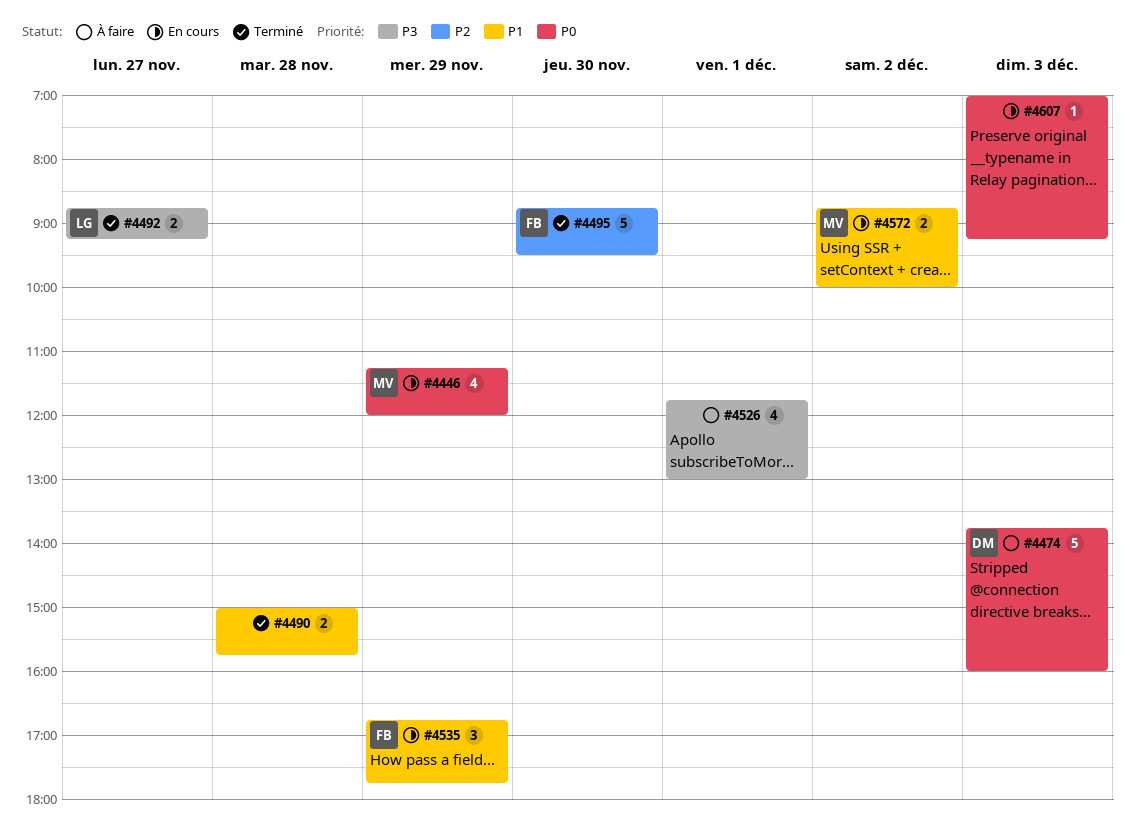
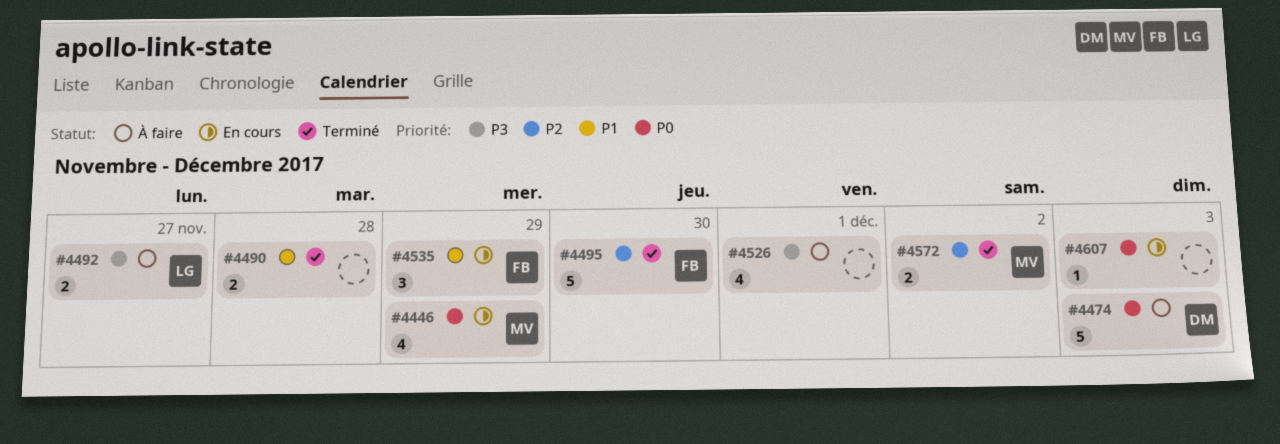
#4492, status: Terminé -> À faire
#4572, status: En cours -> Terminé
#4572, priority: P1 -> P2

